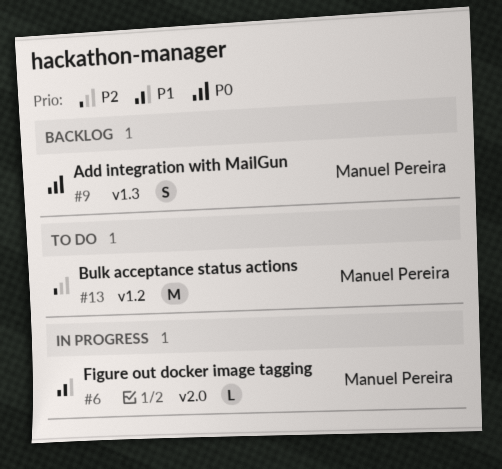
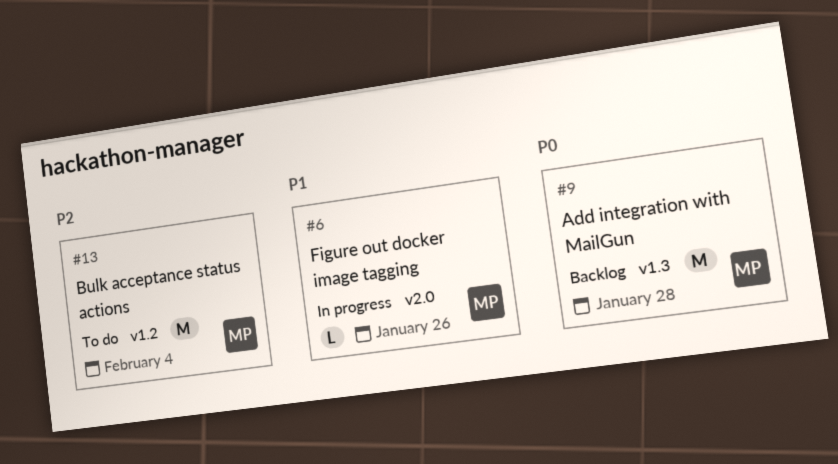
#9, estimate: S -> M

